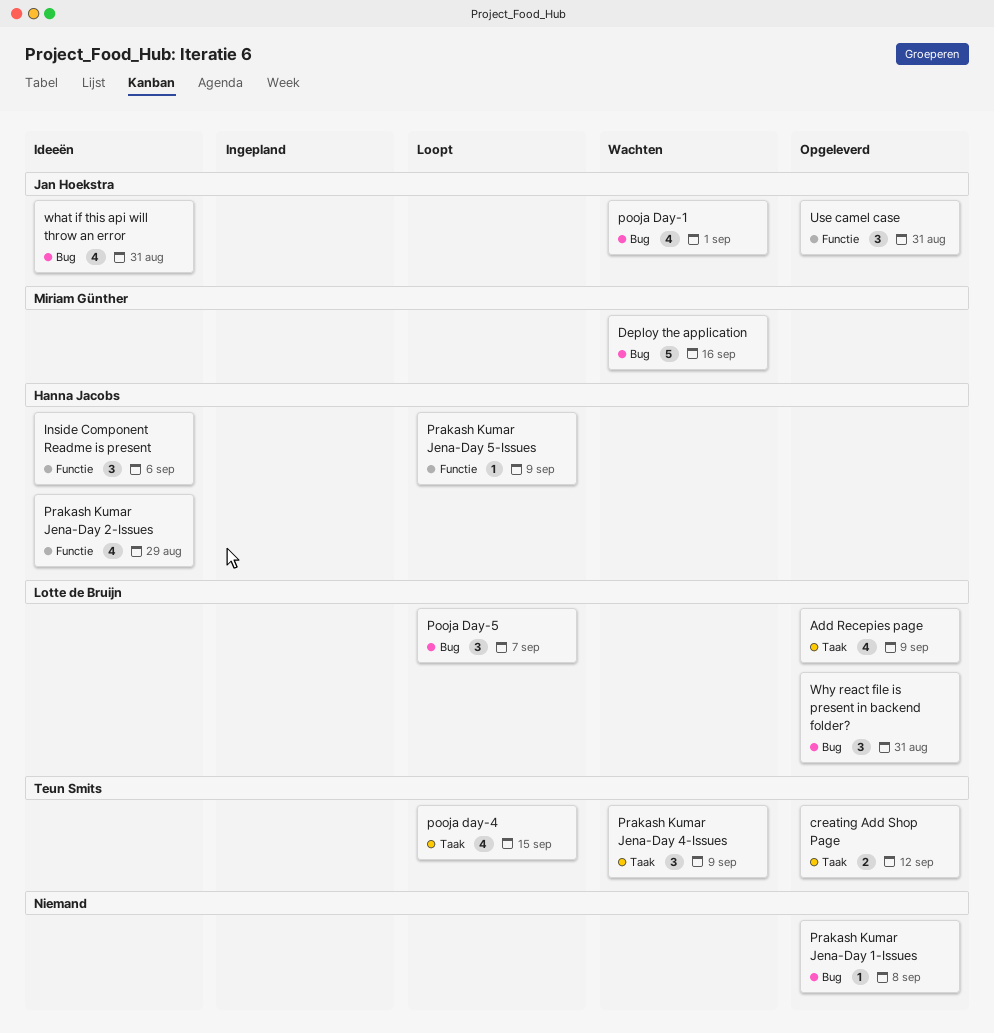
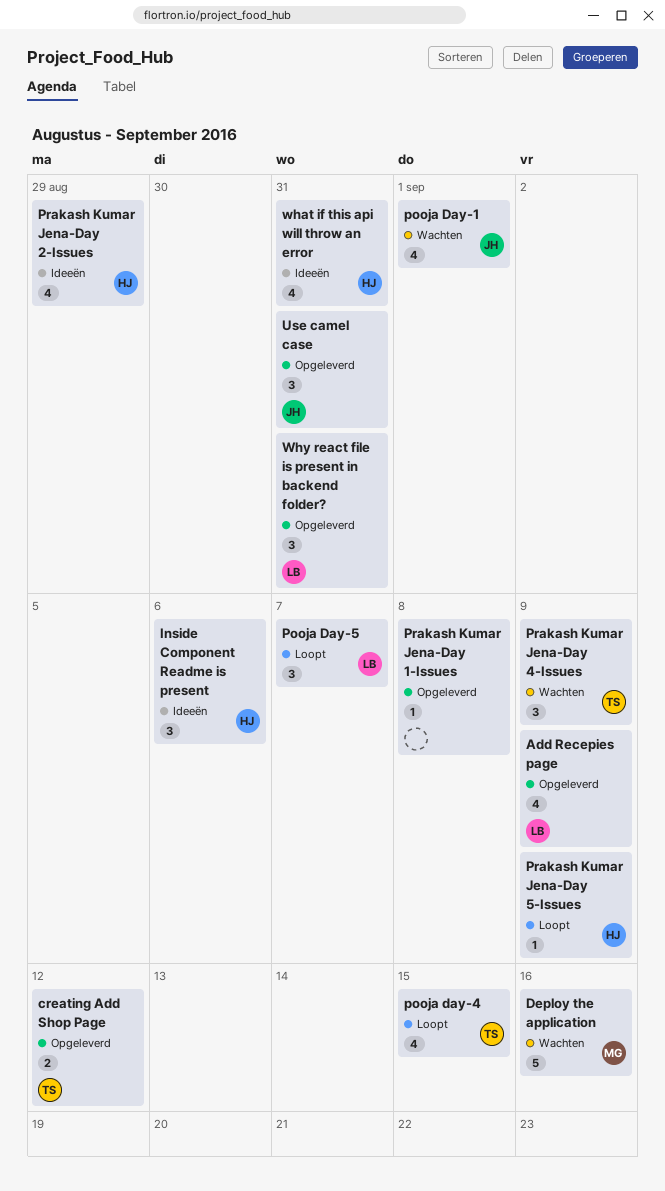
what if this api will throw an error, owner: Jan Hoekstra -> Hanna Jacobs

